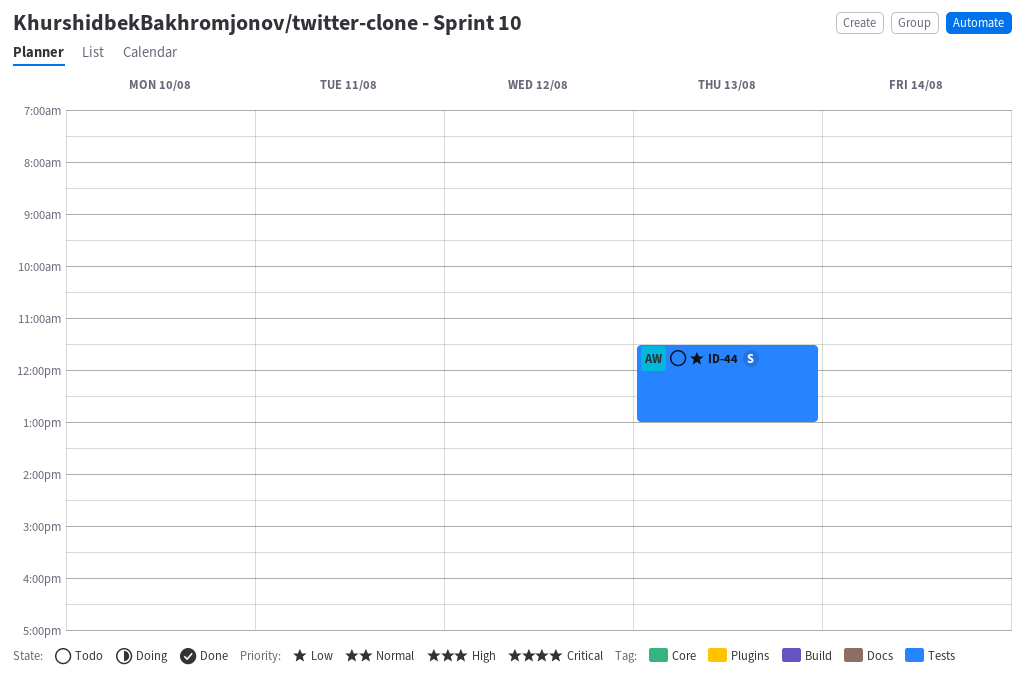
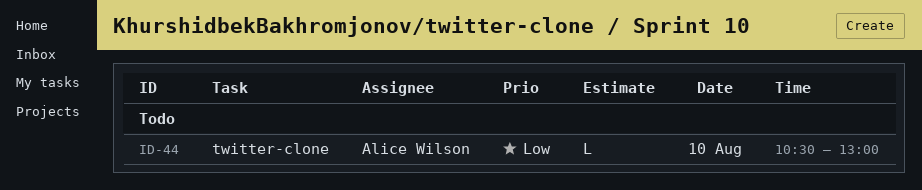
ID-44, estimate: S -> L
ID-44, day: Aug 13 -> Aug 10
ID-44, begins: 11:30 -> 10:30

